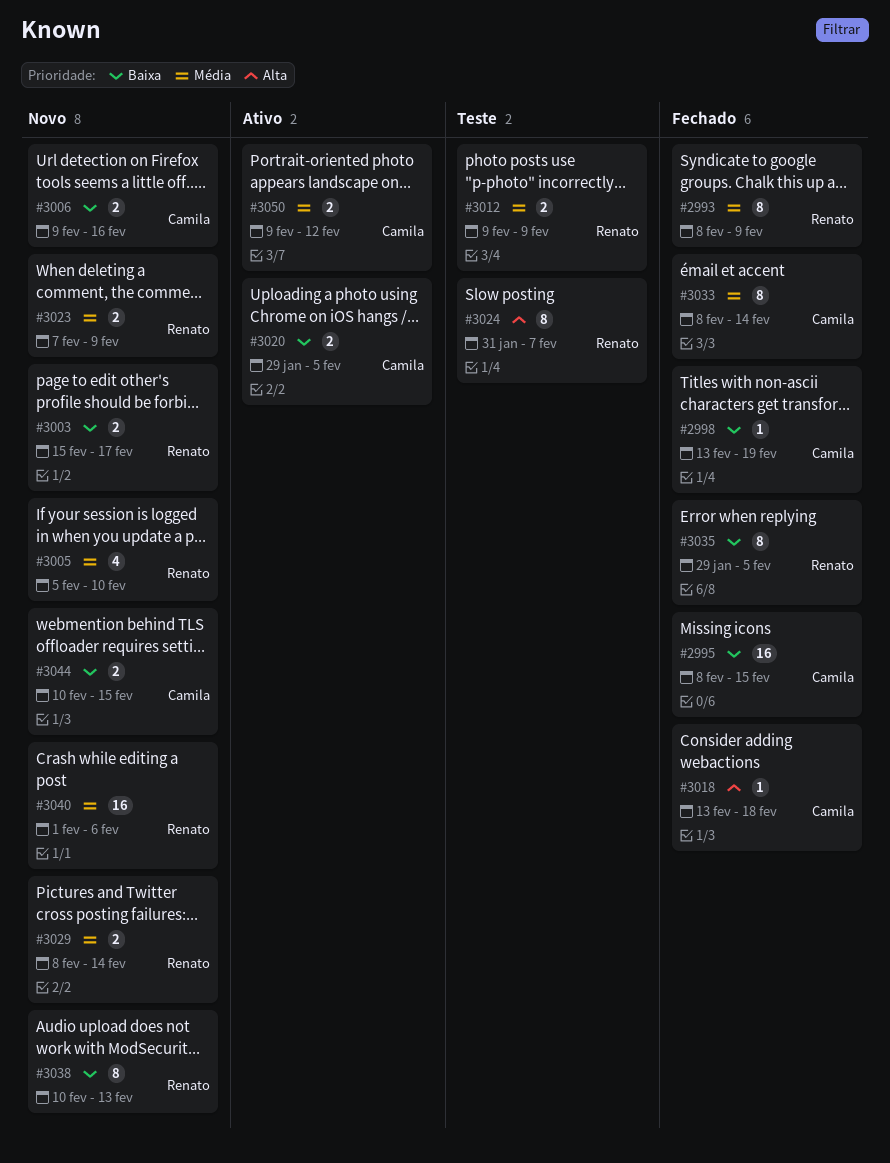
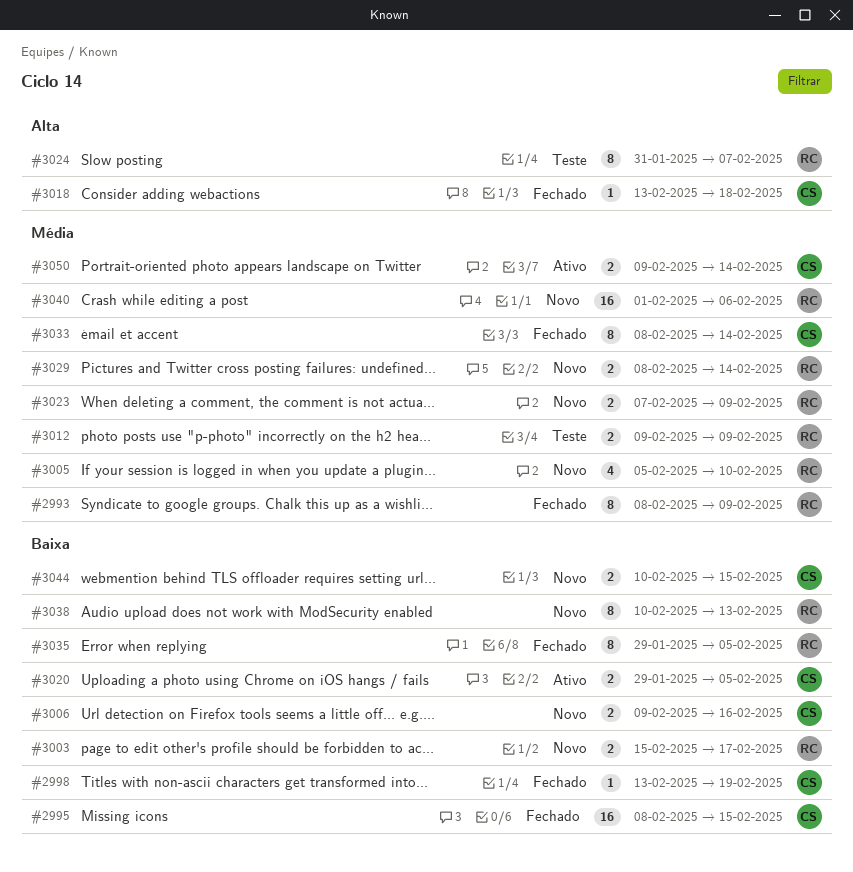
#3050, due: Feb 12 -> Feb 14

